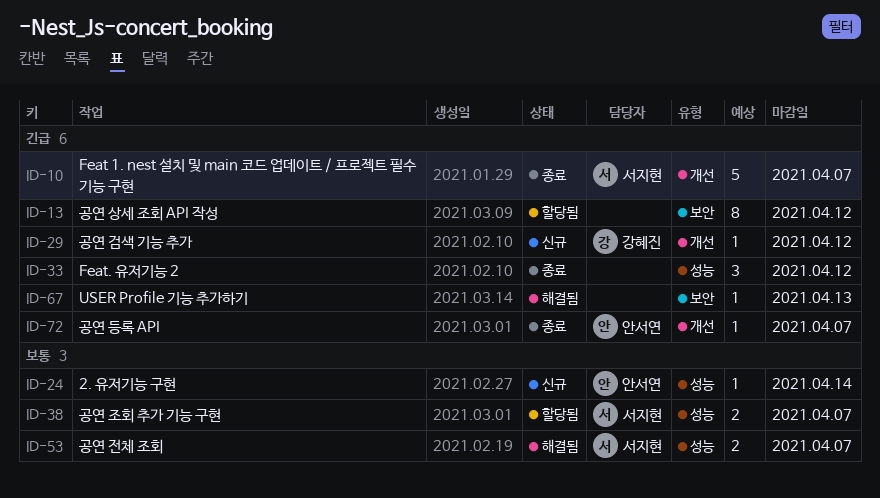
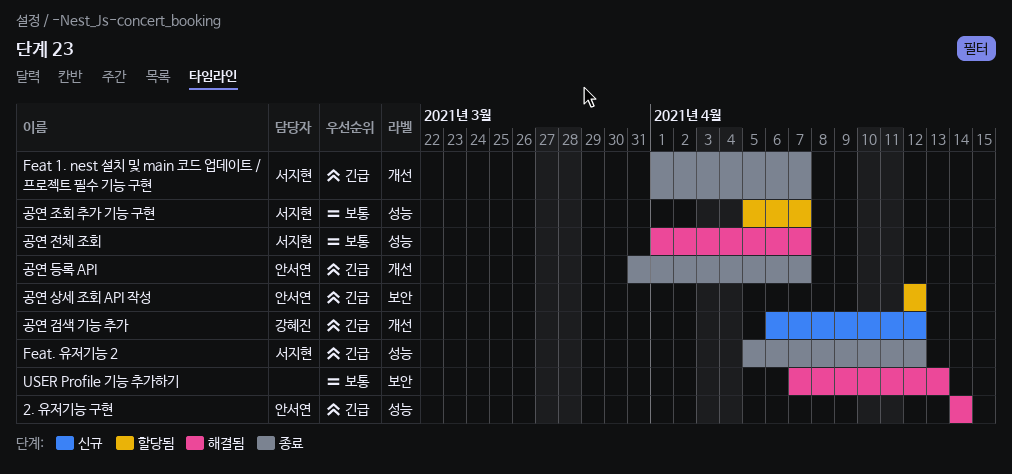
2. 유저기능 구현, status: 신규 -> 해결됨
2. 유저기능 구현, priority: 보통 -> 긴급
Feat. 유저기능 2, owner: none -> 서지현
USER Profile 기능 추가하기, priority: 긴급 -> 보통
공연 상세 조회 API 작성, owner: none -> 안서연

